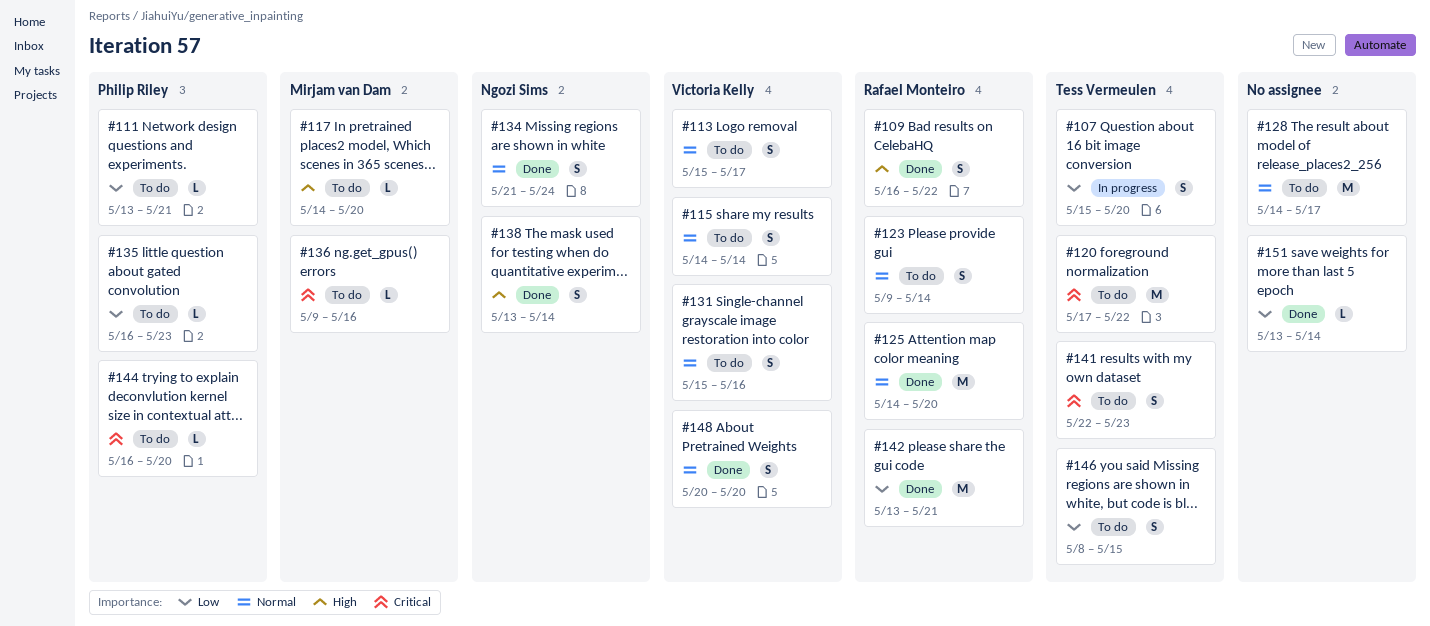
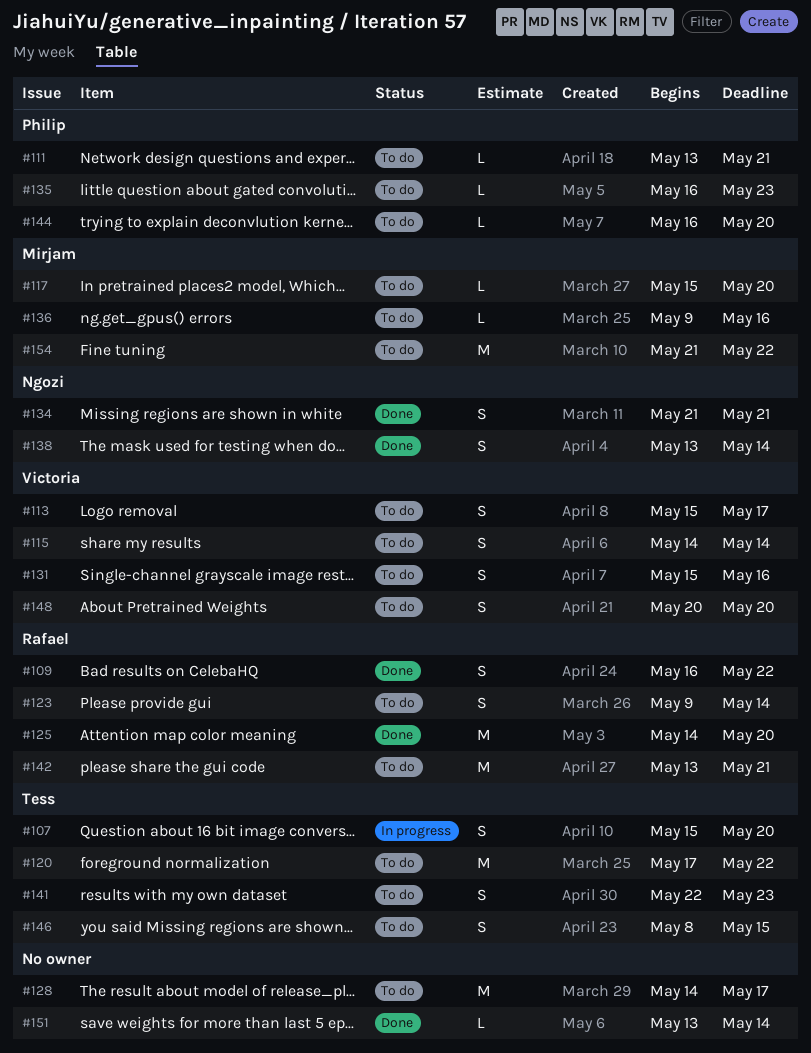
#117, start: May 14 -> May 15
#134, due: May 24 -> May 21
#142, status: Done -> To do
#148, status: Done -> To do
#154: none -> present

